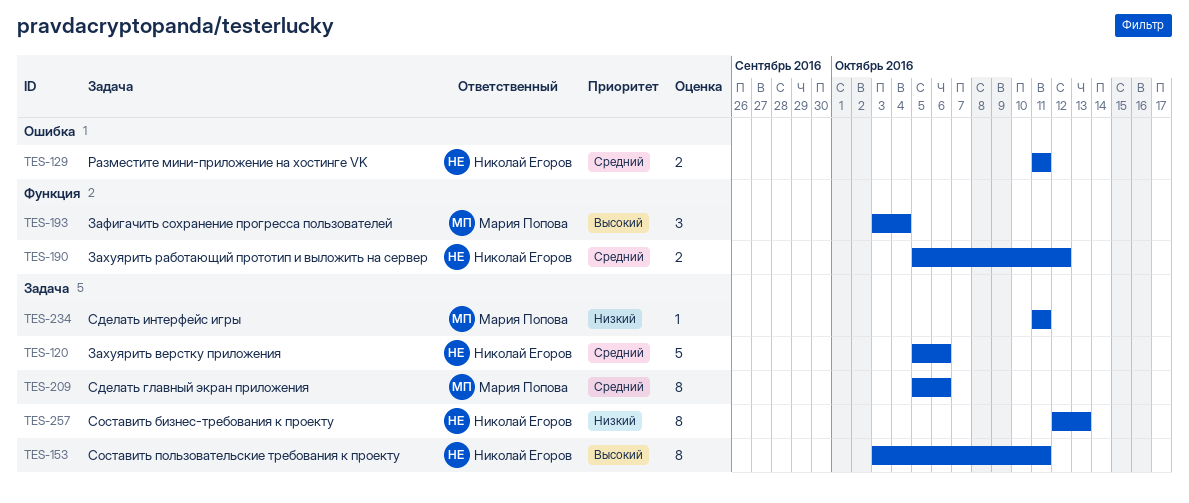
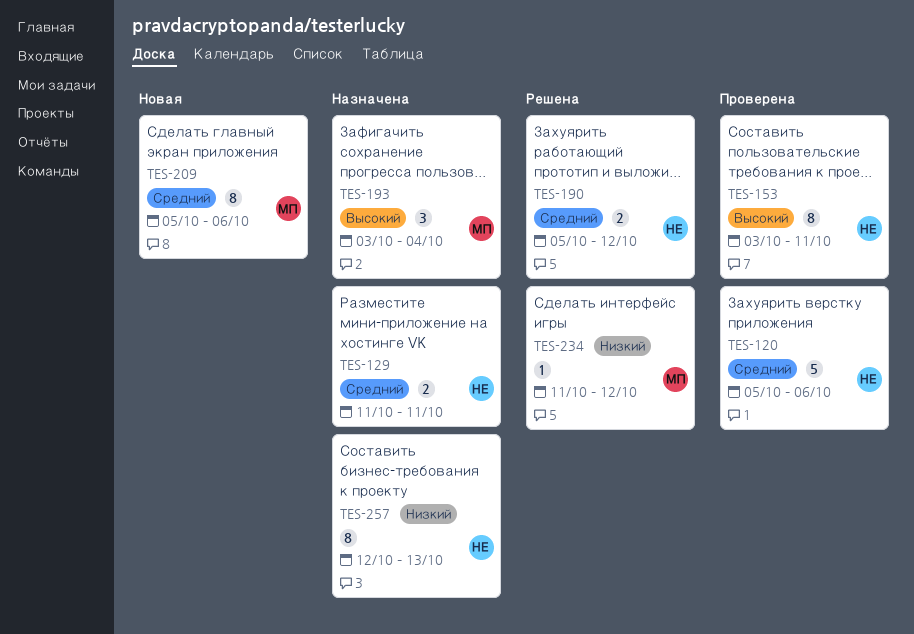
TES-234, due: Oct 11 -> Oct 12

